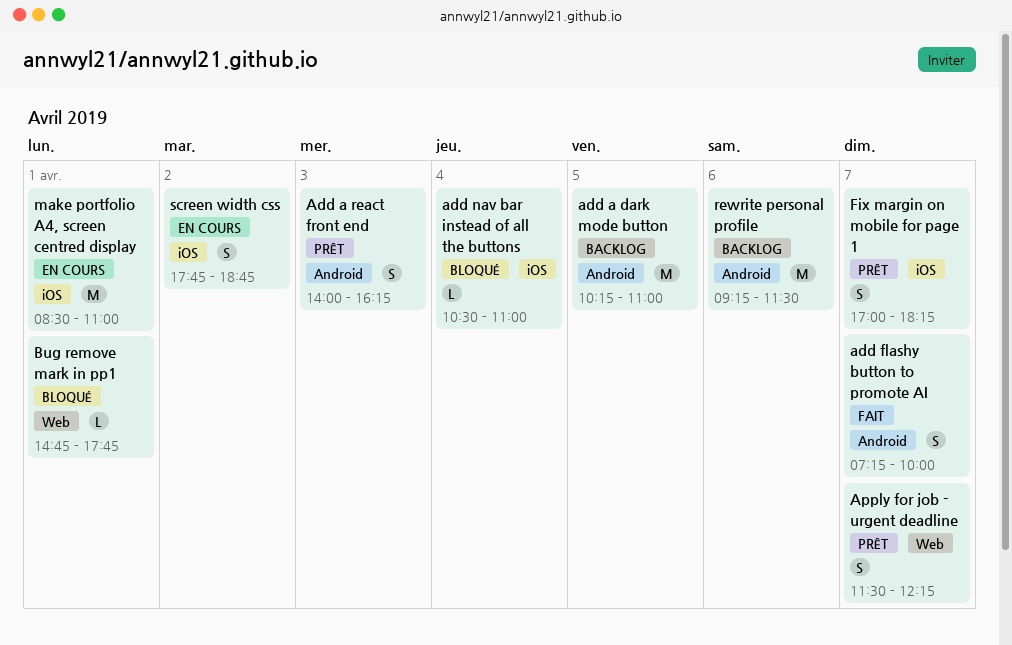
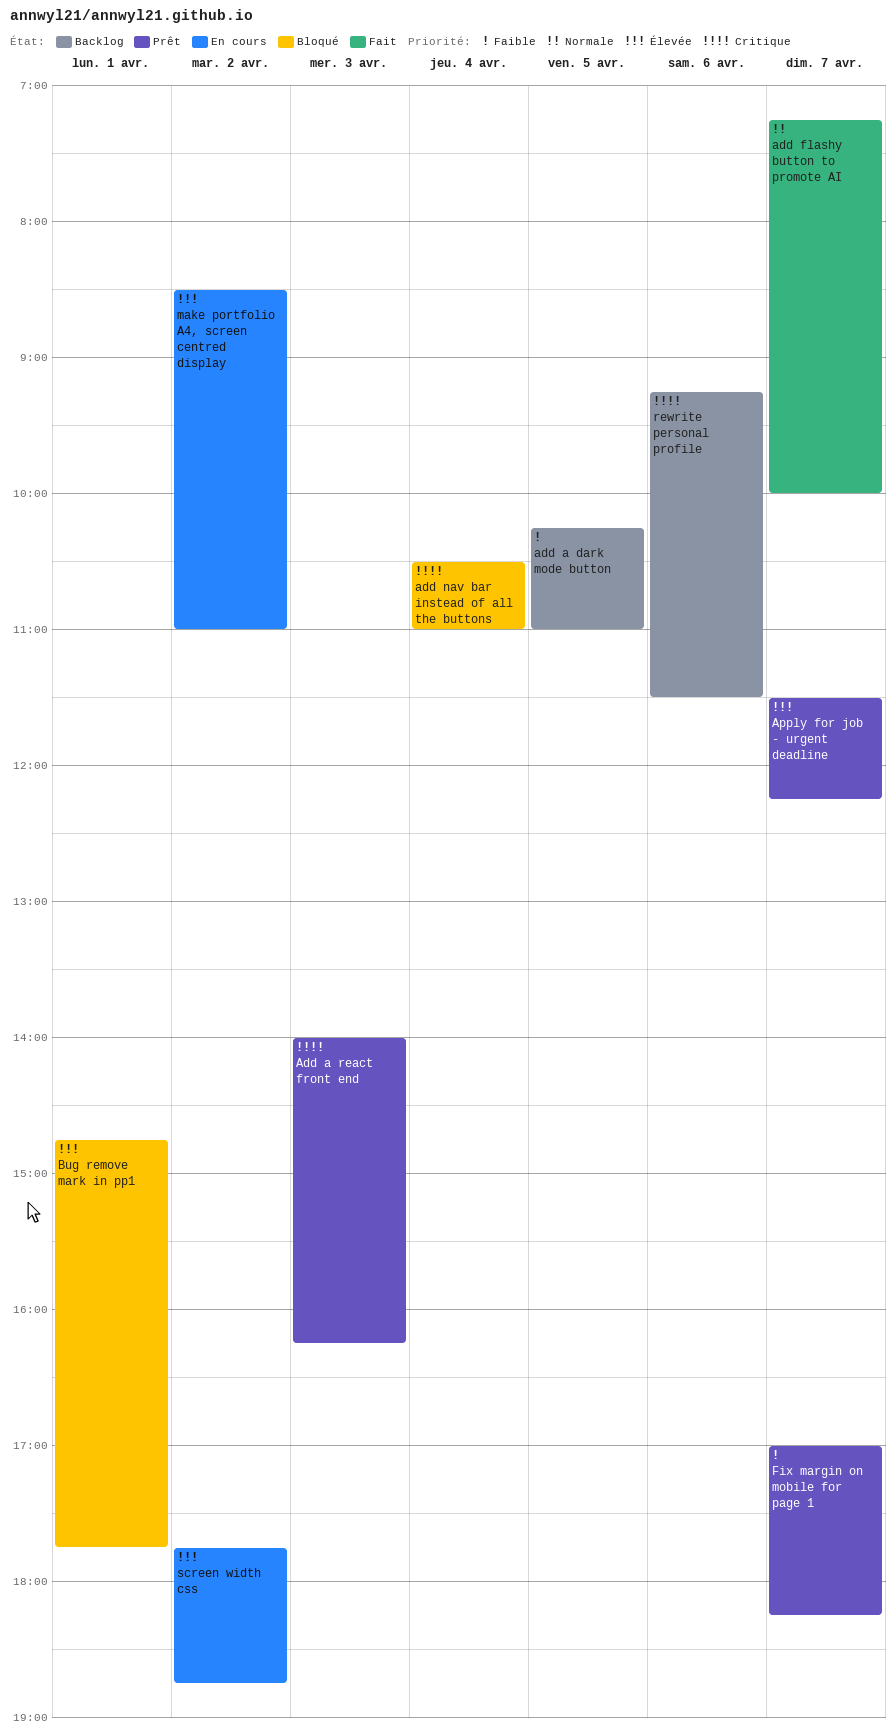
make portfolio A4, screen centred display, day: Apr 1 -> Apr 2

